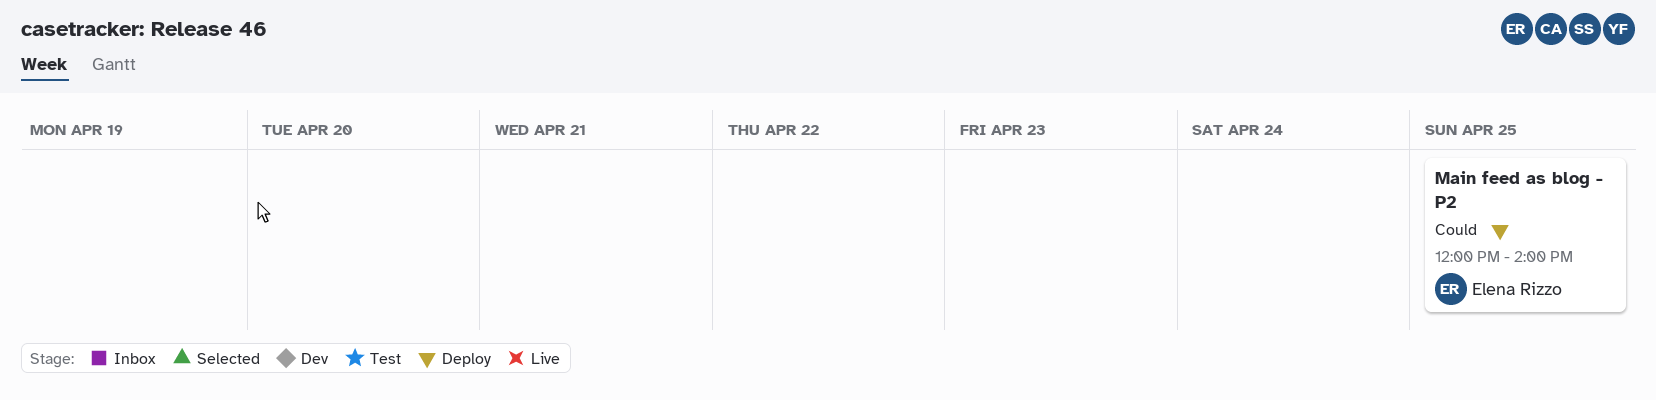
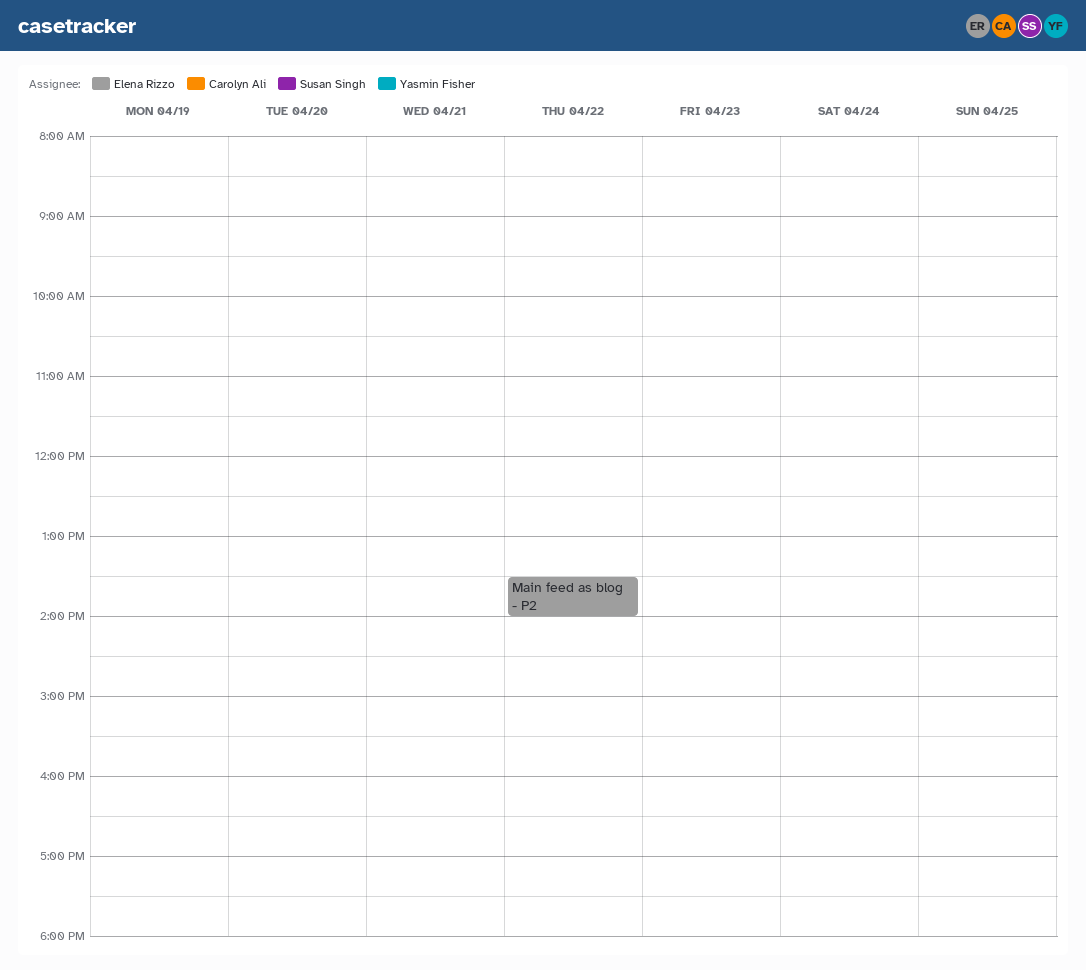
Main feed as blog - P2, day: Apr 25 -> Apr 22
Main feed as blog - P2, begins: 12:00 -> 13:30

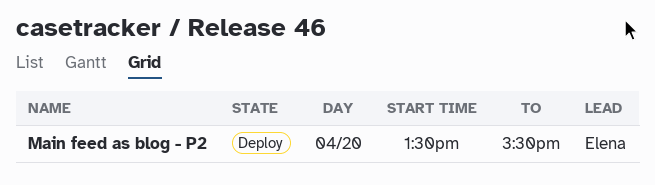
Main feed as blog - P2, day: Apr 22 -> Apr 20
Main feed as blog - P2, ends: 14:00 -> 15:30

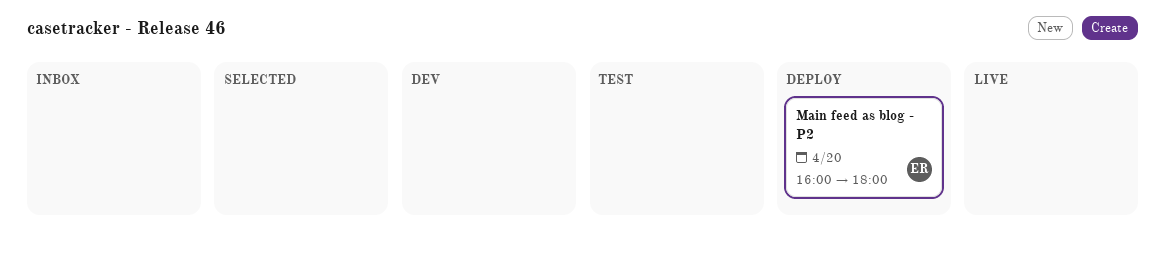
Main feed as blog - P2, begins: 13:30 -> 16:00
Main feed as blog - P2, ends: 15:30 -> 18:00

